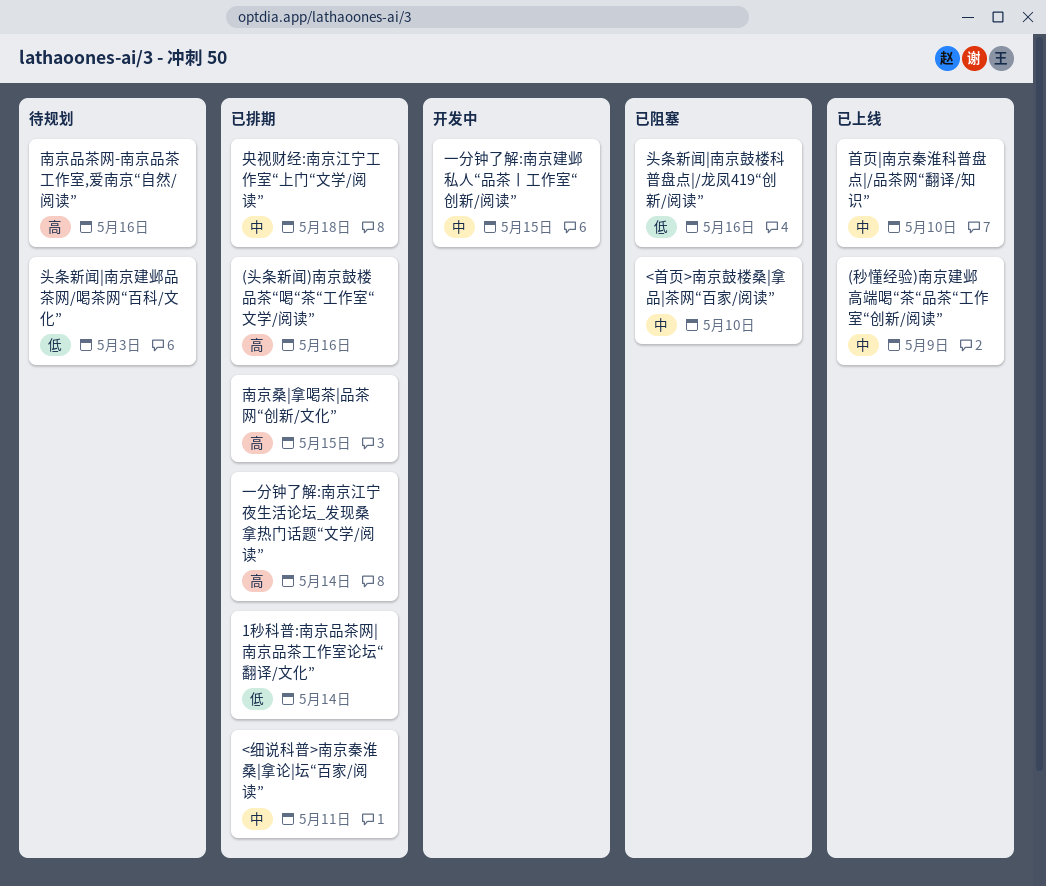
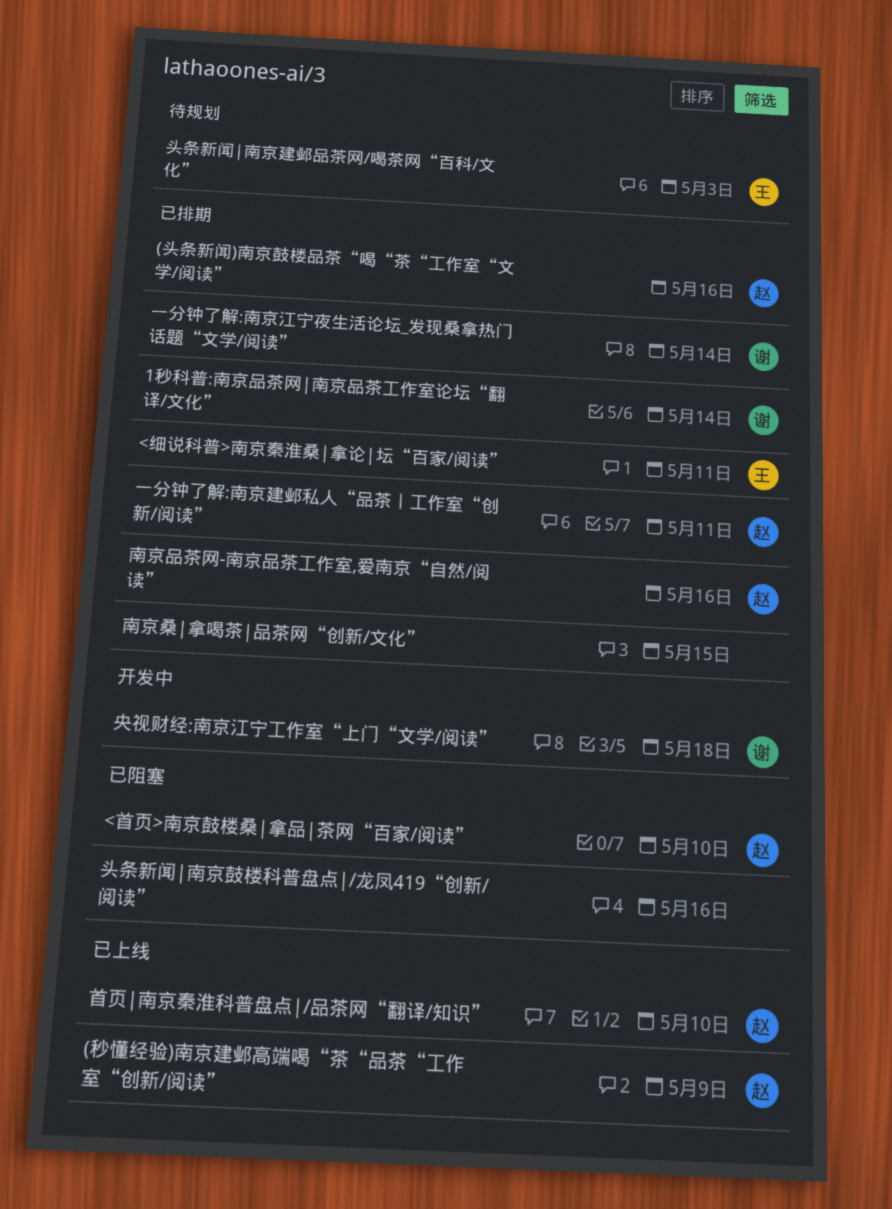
一分钟了解:南京建邺私人“品茶丨工作室“创新/阅读”, status: 开发中 -> 已排期
一分钟了解:南京建邺私人“品茶丨工作室“创新/阅读”, due: May 15 -> May 11
南京品茶网-南京品茶工作室,爱南京“自然/阅读”, status: 待规划 -> 已排期
央视财经:南京江宁工作室“上门“文学/阅读”, status: 已排期 -> 开发中

